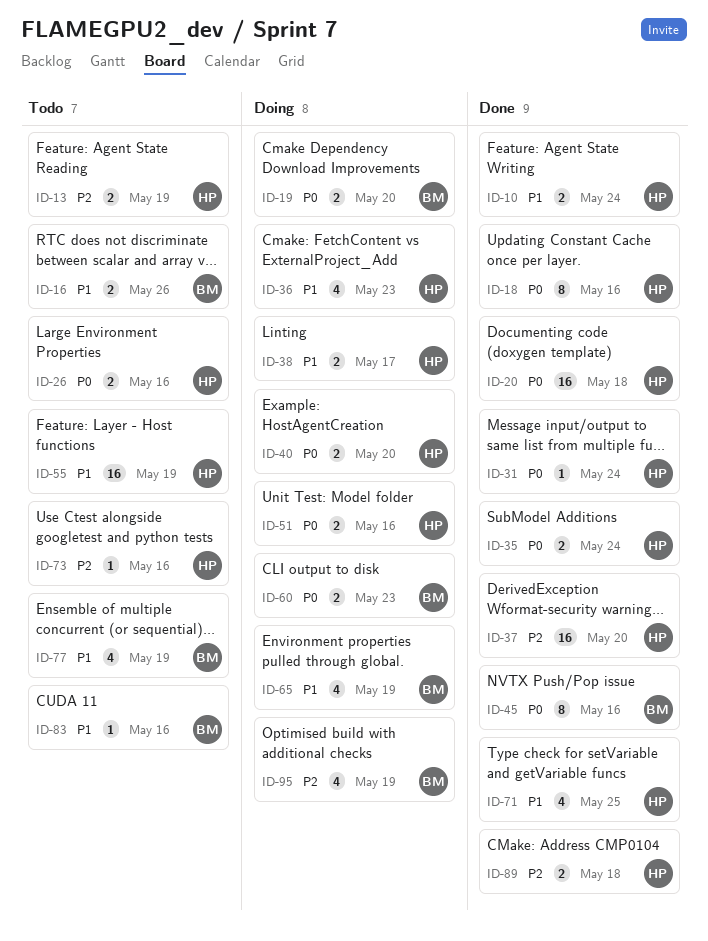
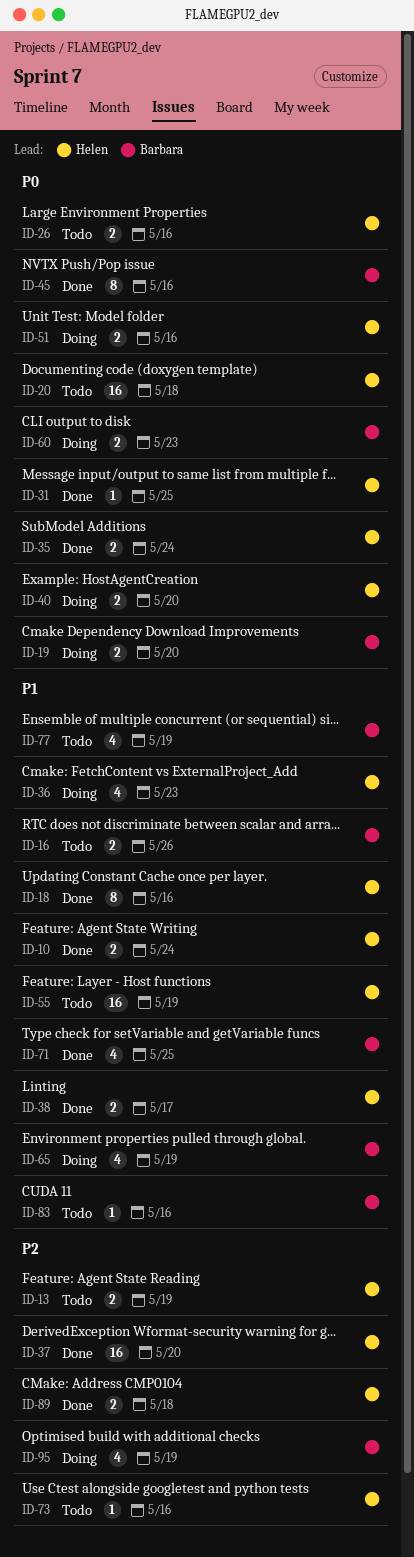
ID-18, priority: P0 -> P1
ID-20, status: Done -> Todo
ID-31, due: May 24 -> May 25
ID-38, status: Doing -> Done
ID-71, owner: Helen -> Barbara

